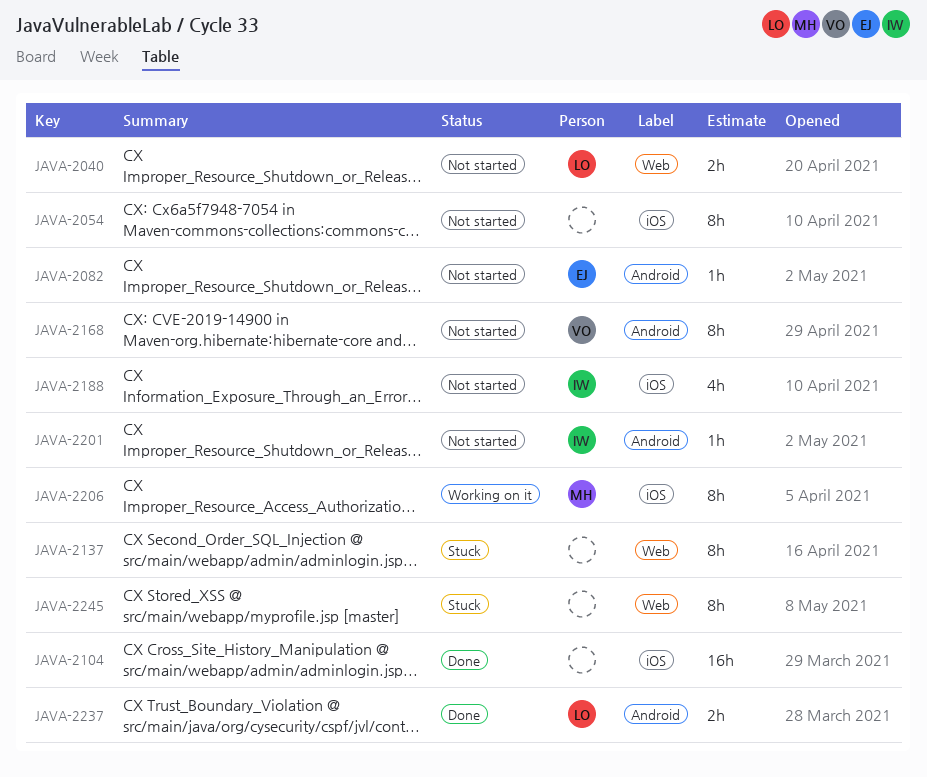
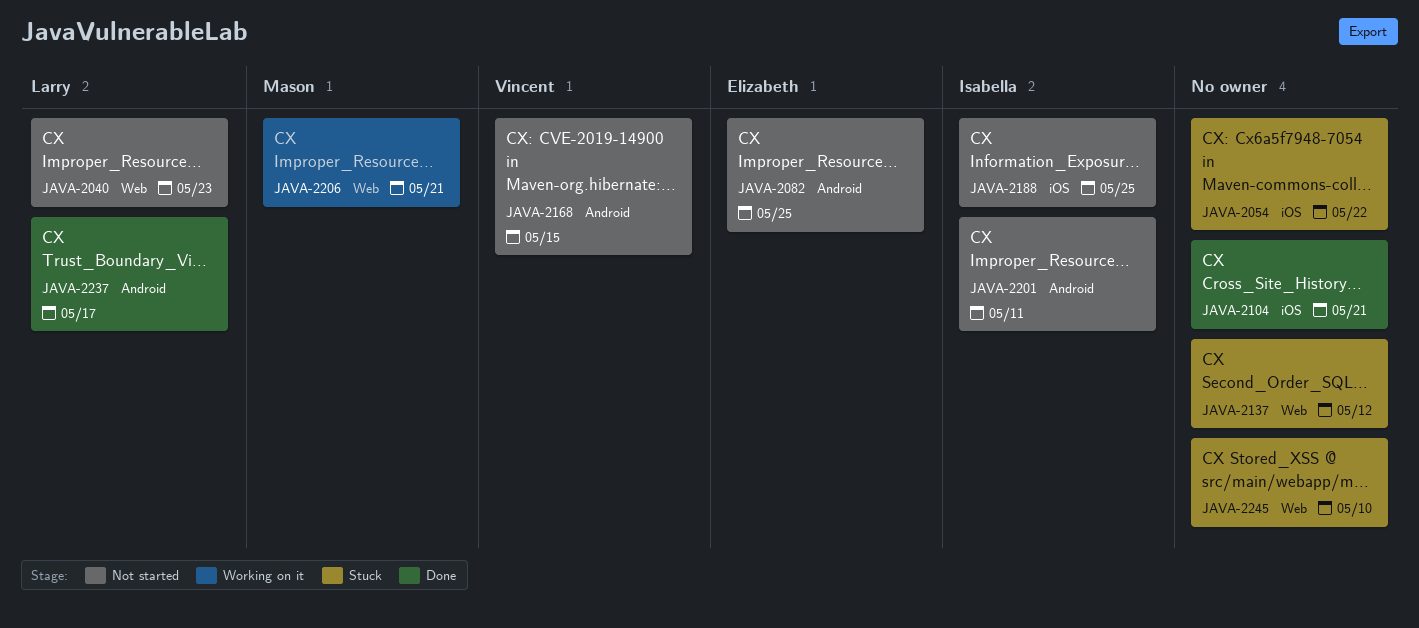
JAVA-2054, status: Not started -> Stuck
JAVA-2206, label: iOS -> Web

